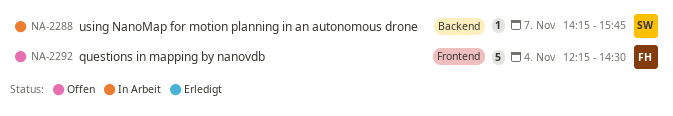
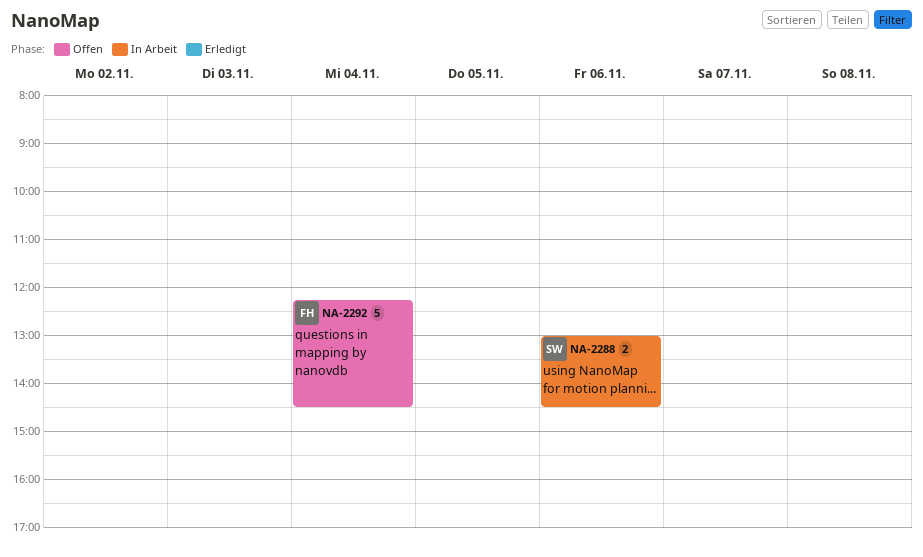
NA-2288, estimate: 1 -> 2
NA-2288, day: Nov 7 -> Nov 6
NA-2288, begins: 14:15 -> 13:00
NA-2288, ends: 15:45 -> 14:30

